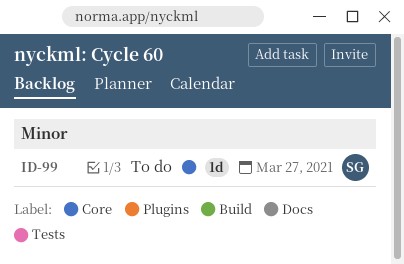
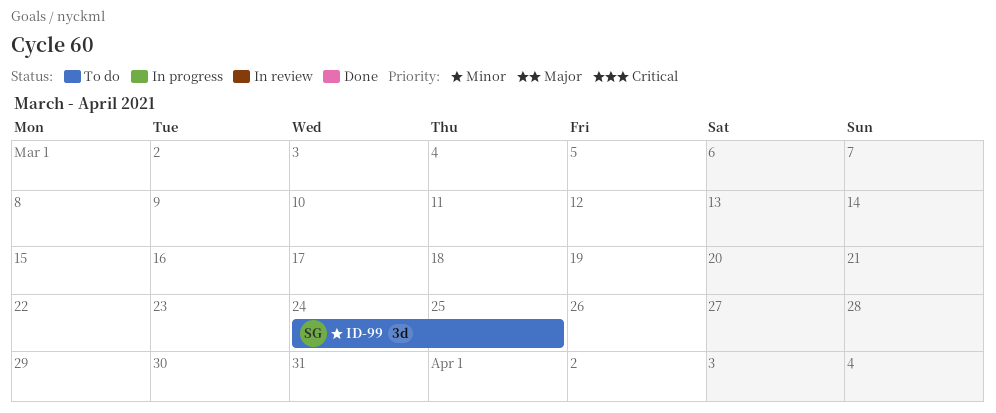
ID-99, estimate: 1d -> 3d
ID-99, due: Mar 27 -> Mar 25

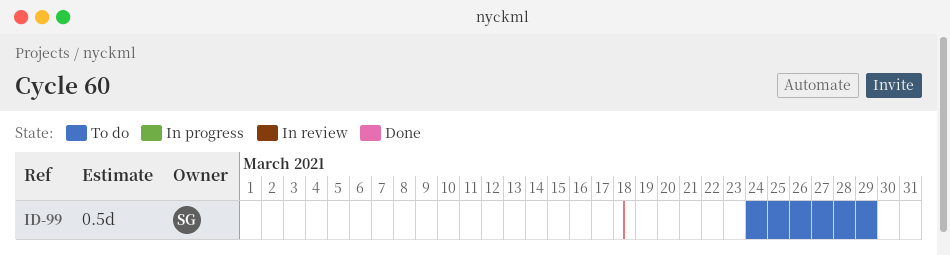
ID-99, estimate: 3d -> 0.5d
ID-99, due: Mar 25 -> Mar 29

